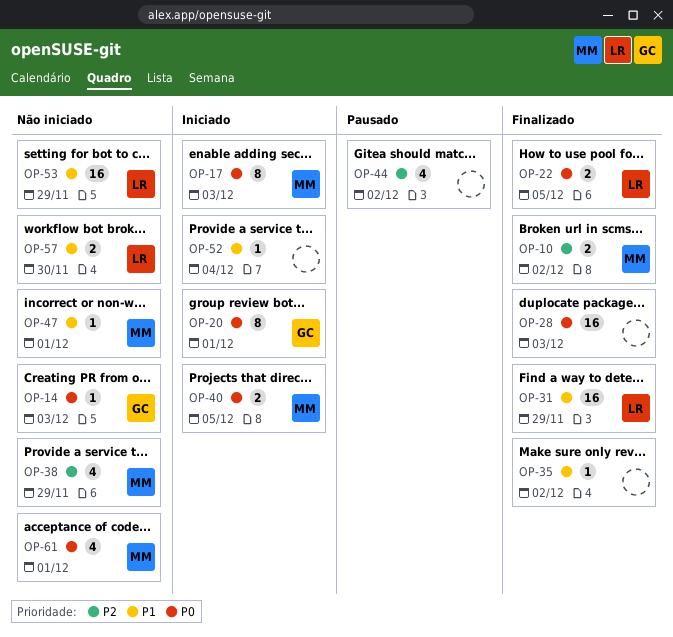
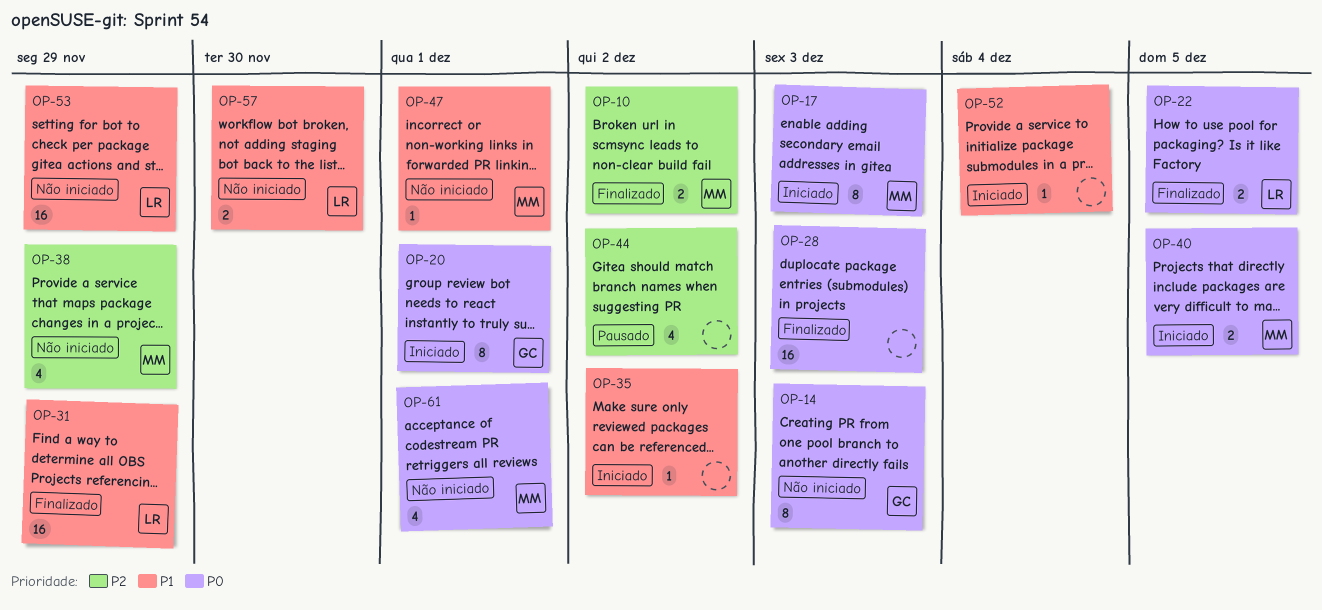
OP-14, estimate: 1 -> 8
OP-35, status: Finalizado -> Iniciado

